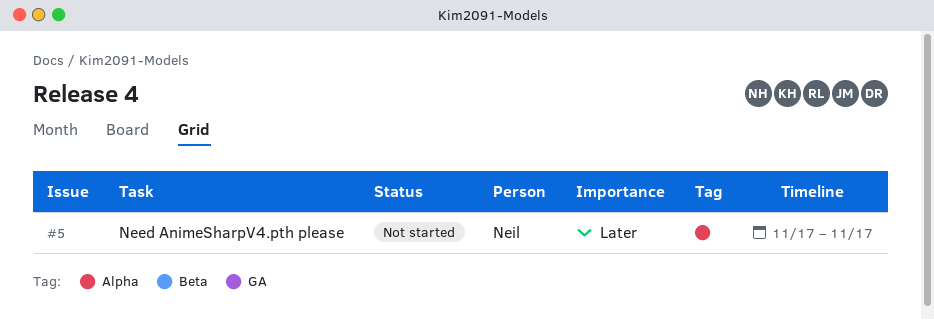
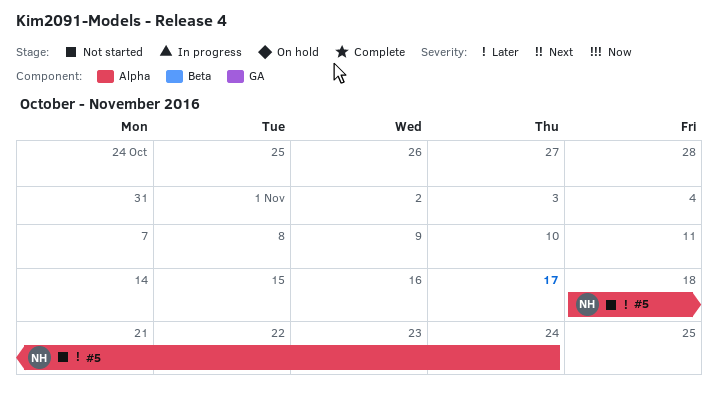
#5, start: Nov 17 -> Nov 18
#5, due: Nov 17 -> Nov 24

